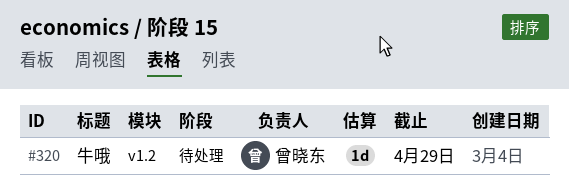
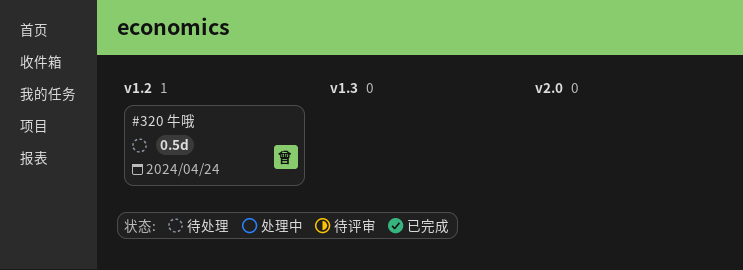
#320, estimate: 1d -> 0.5d
#320, due: Apr 29 -> Apr 24

